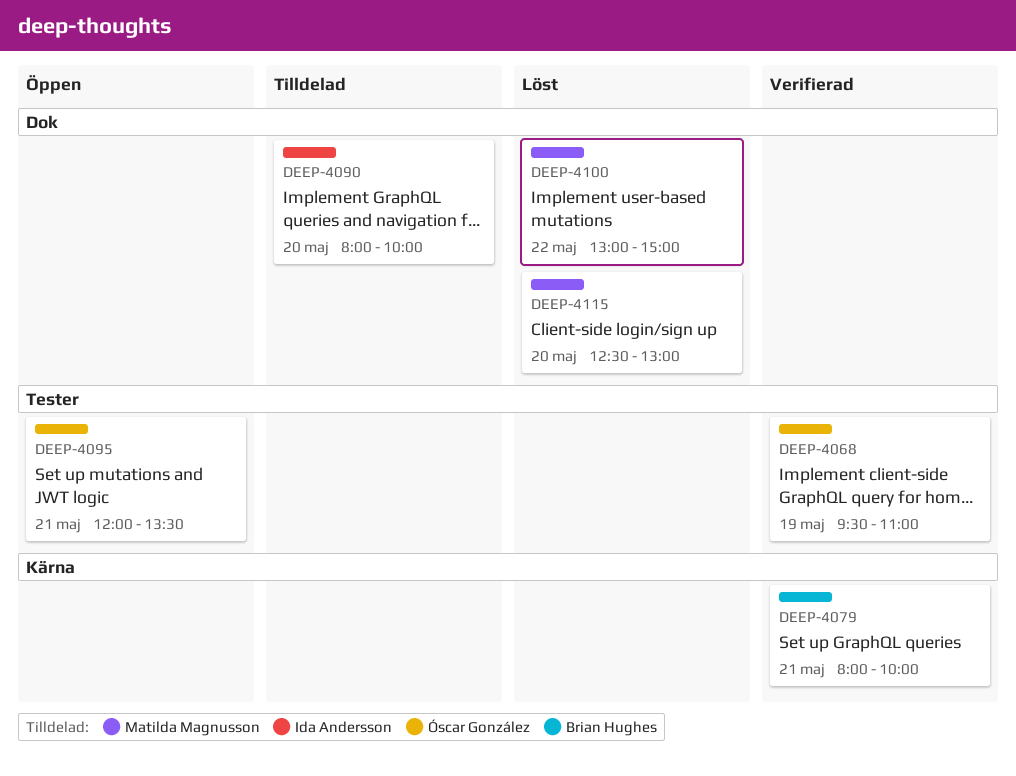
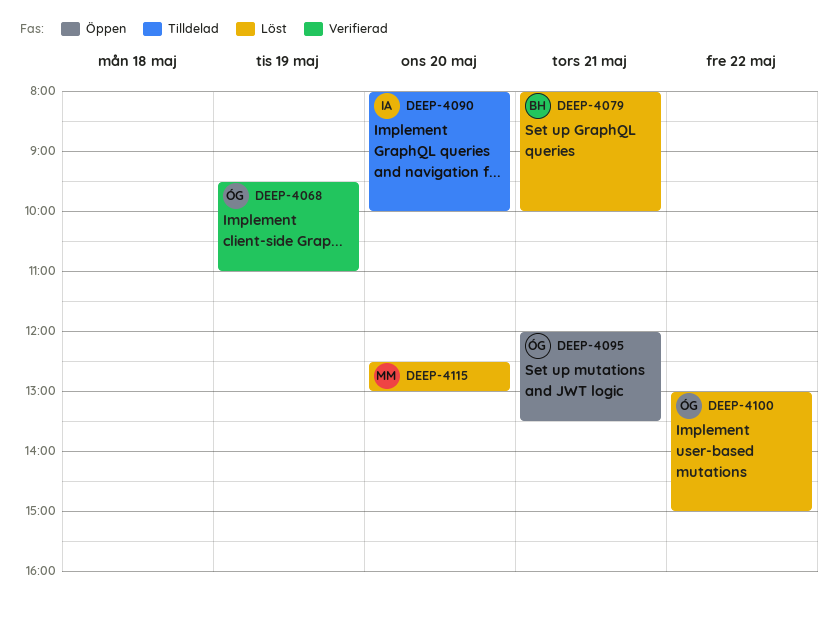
DEEP-4079, status: Verifierad -> Löst
DEEP-4100, owner: Matilda Magnusson -> Óscar González

